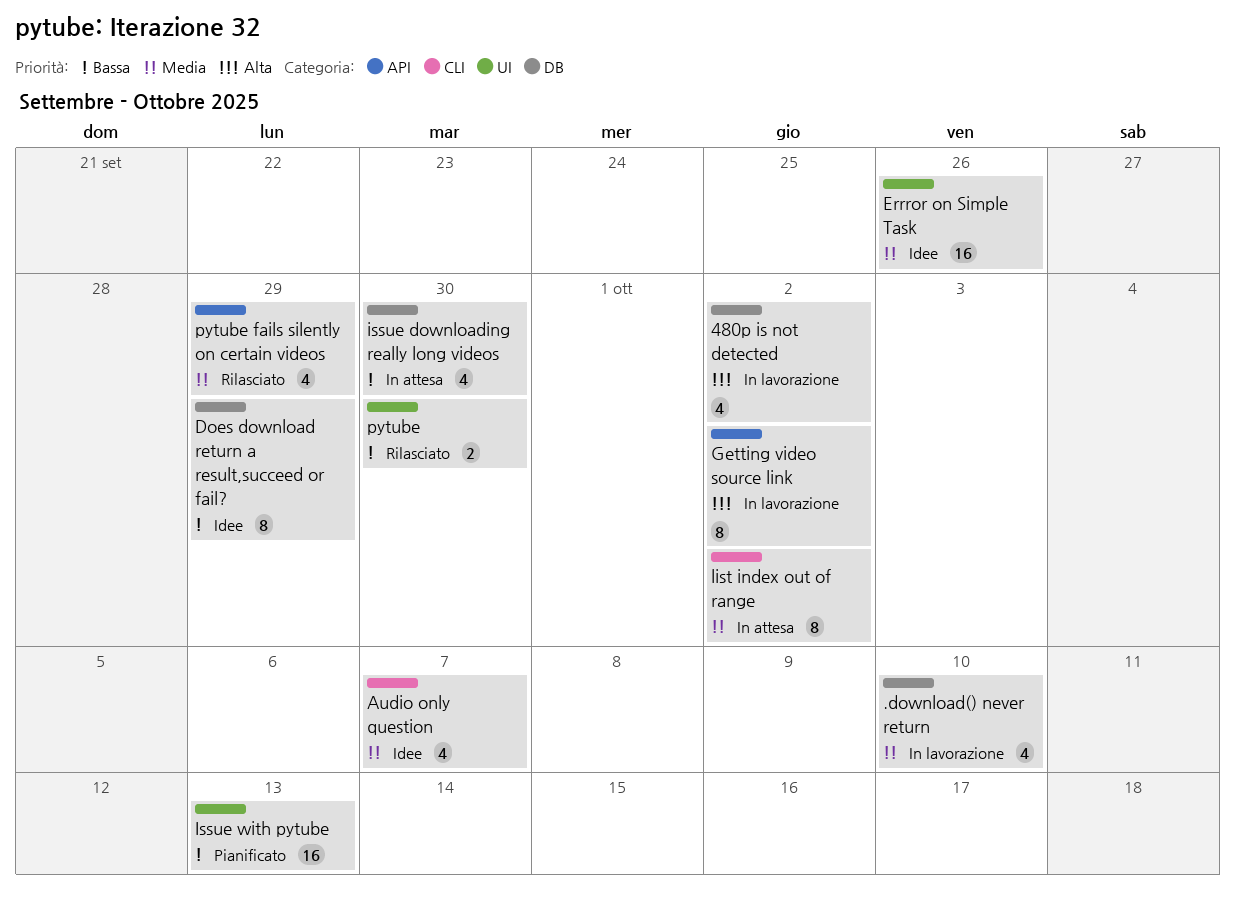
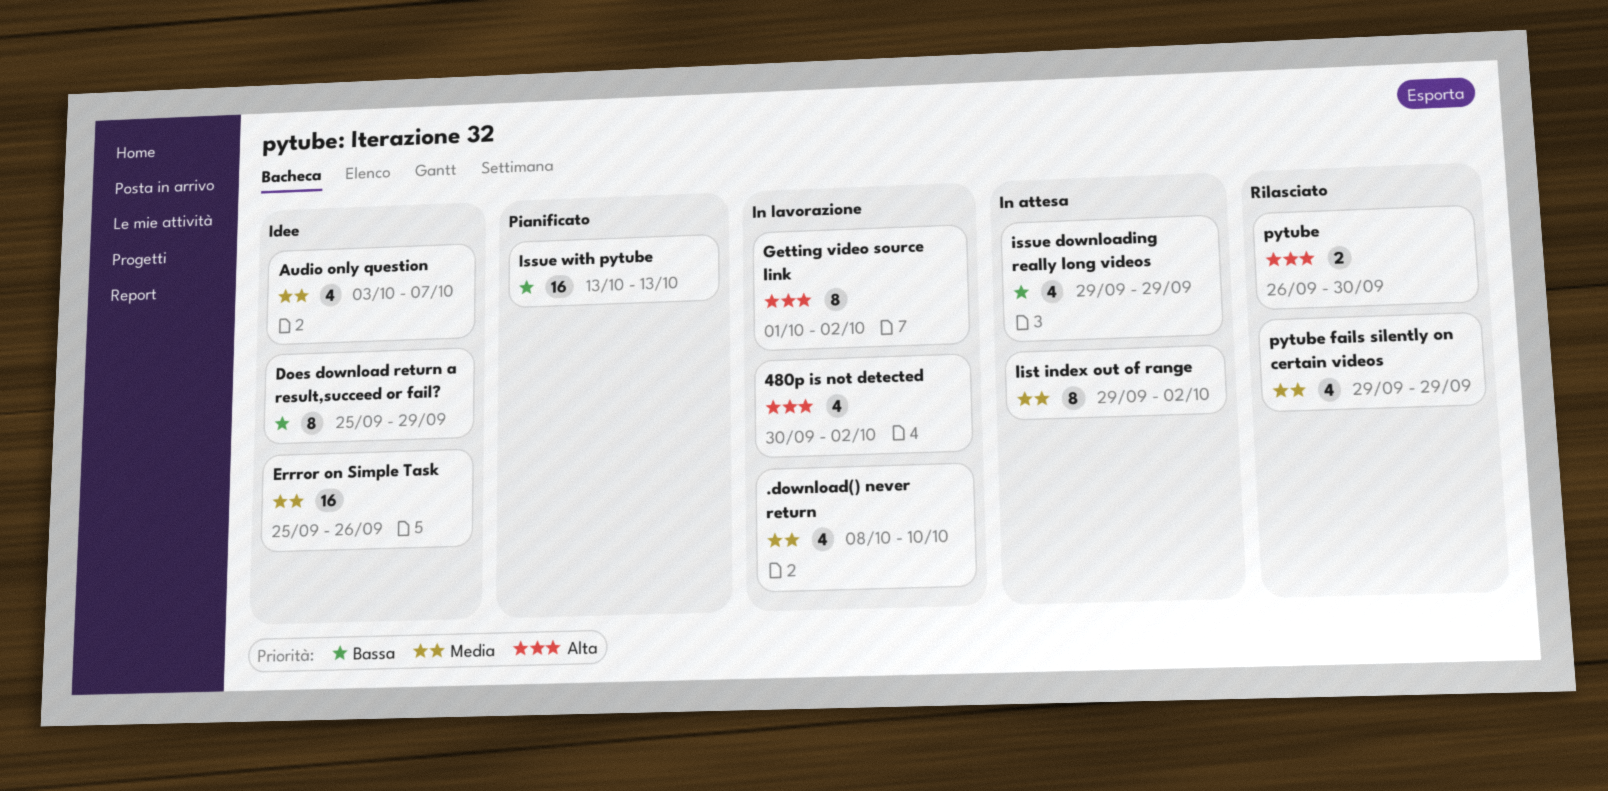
issue downloading really long videos, due: Sep 30 -> Sep 29
pytube, priority: Bassa -> Alta

